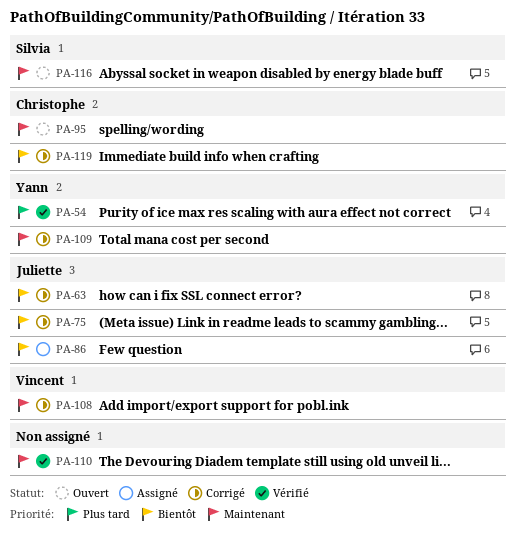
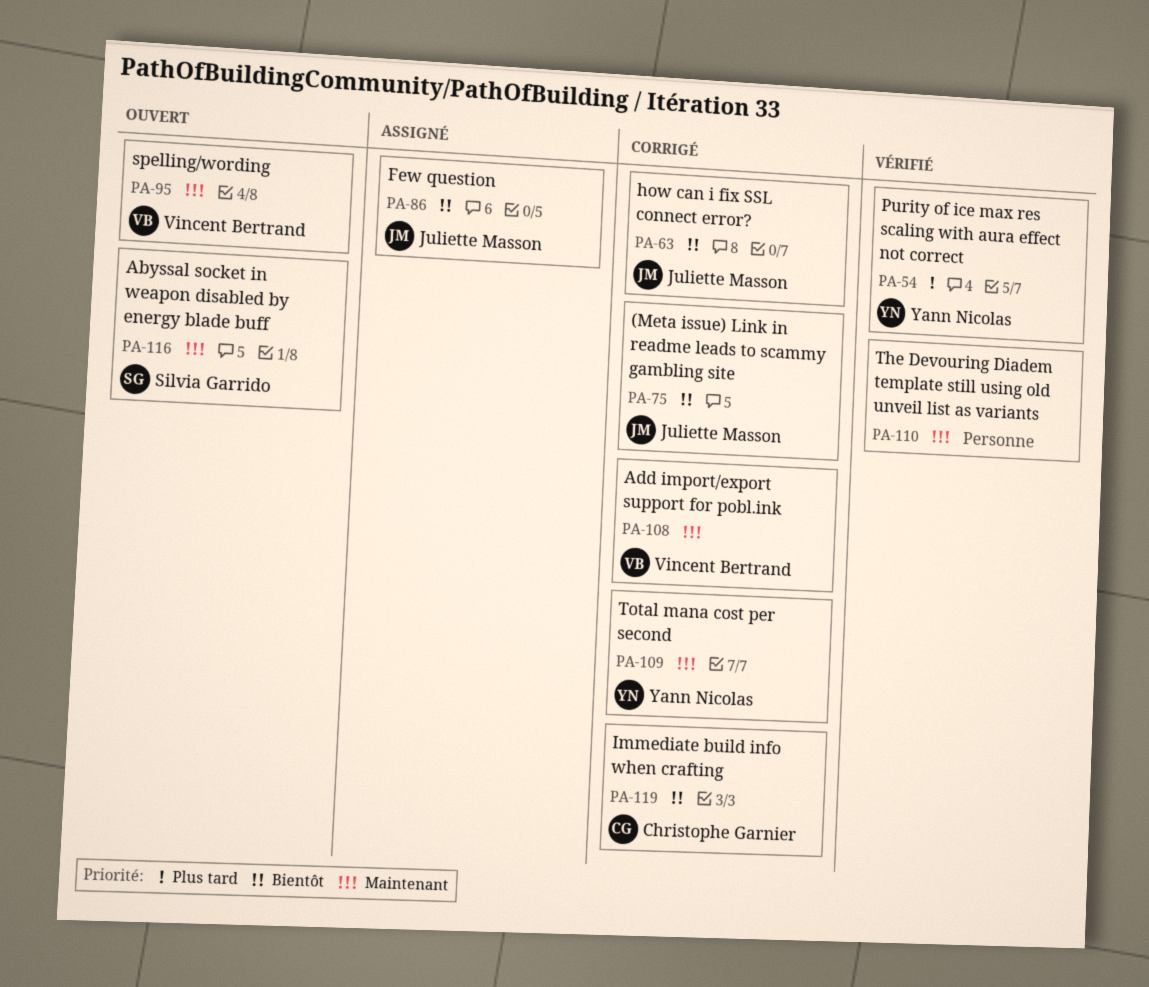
PA-95, owner: Christophe Garnier -> Vincent Bertrand

